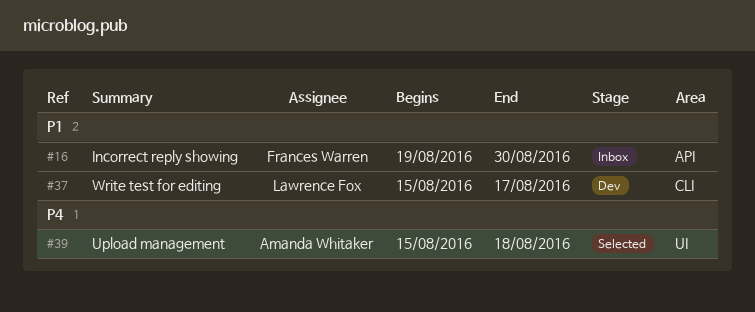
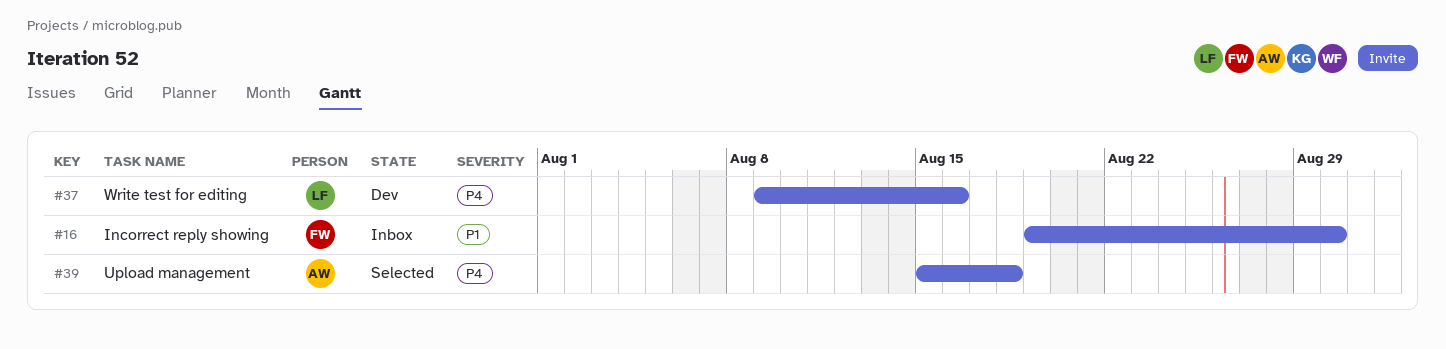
#37, priority: P1 -> P4
#37, start: Aug 15 -> Aug 9
#37, due: Aug 17 -> Aug 16

